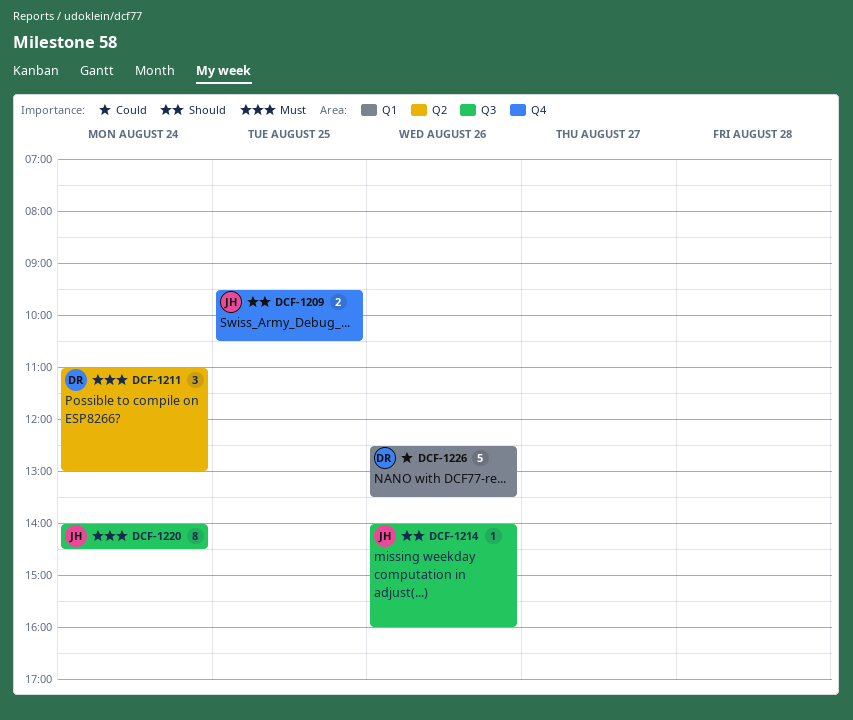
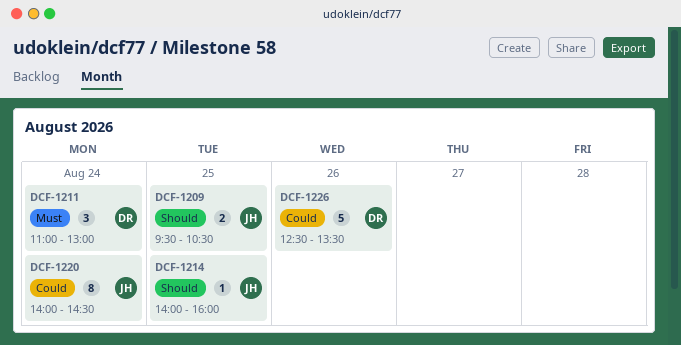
DCF-1214, day: Aug 26 -> Aug 25
DCF-1220, priority: Must -> Could

